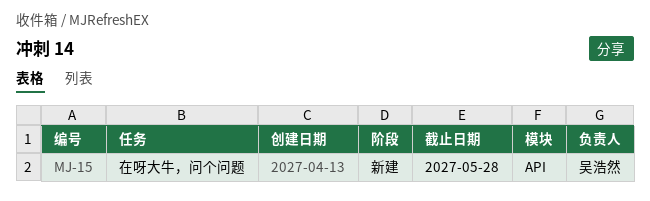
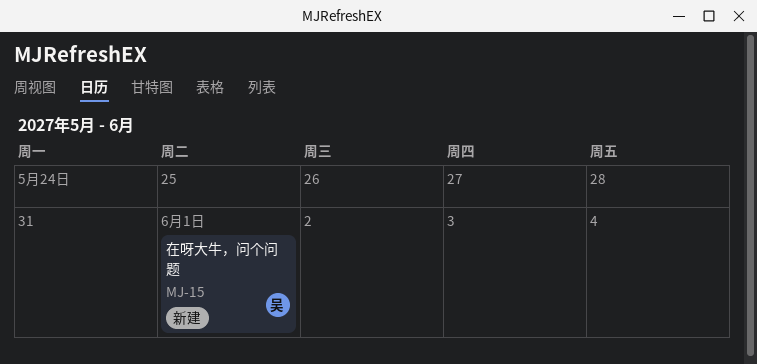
MJ-15, due: May 28 -> Jun 1

